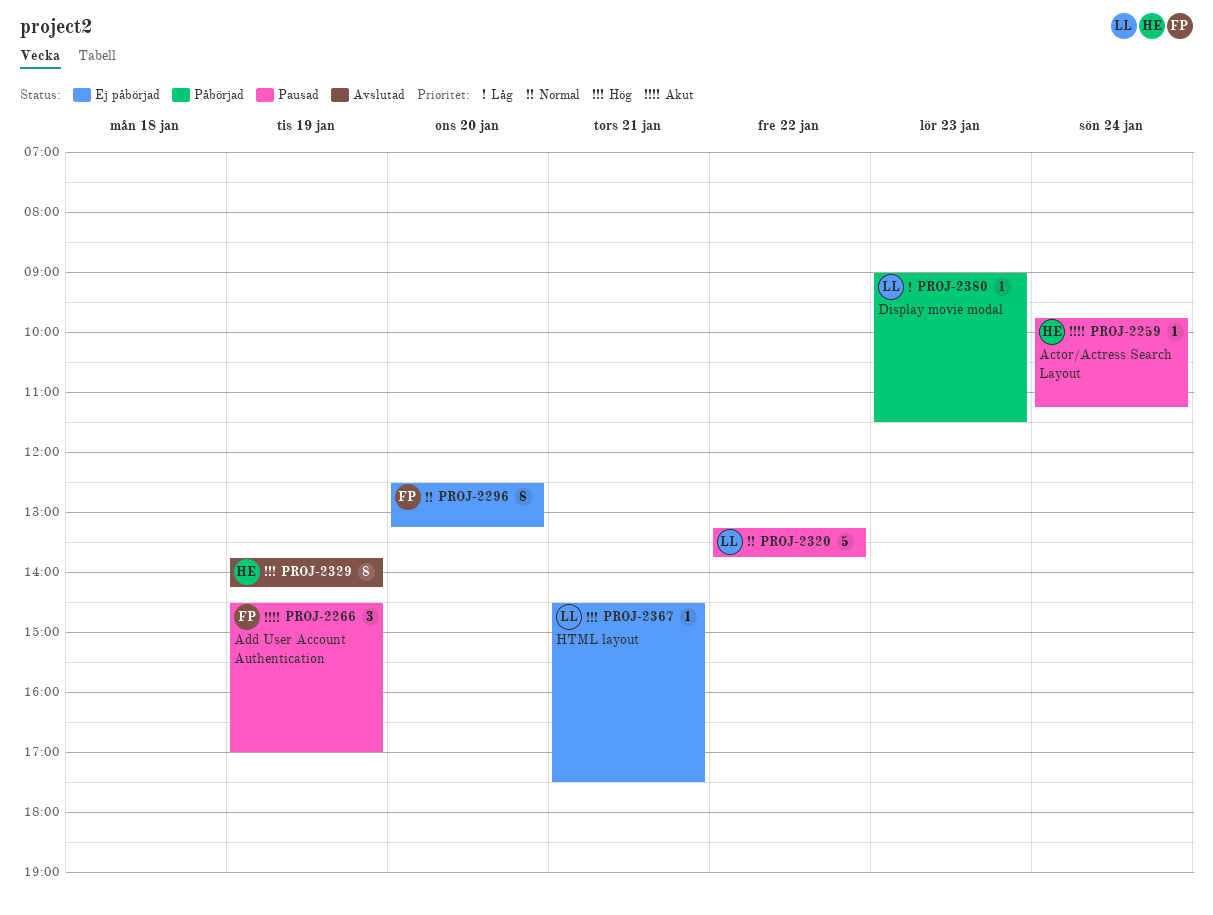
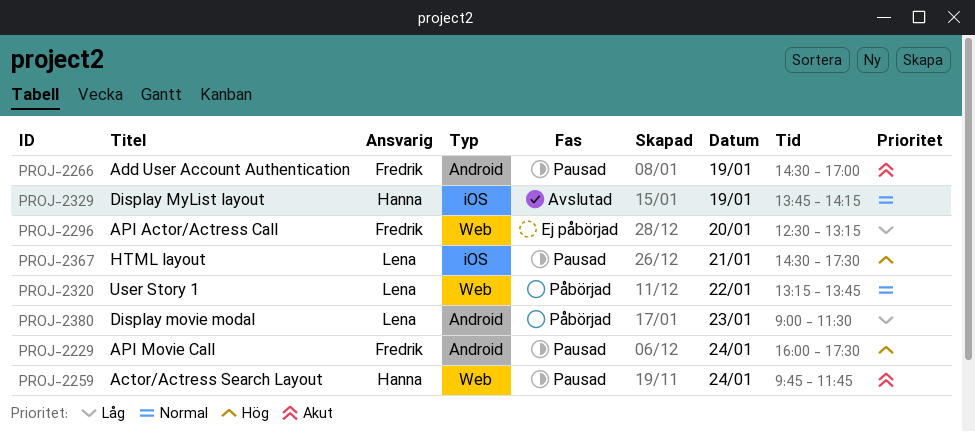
PROJ-2229: none -> present
PROJ-2259, ends: 11:15 -> 11:45
PROJ-2296, priority: Normal -> Låg
PROJ-2320, status: Pausad -> Påbörjad
PROJ-2329, priority: Hög -> Normal
PROJ-2367, status: Ej påbörjad -> Pausad

